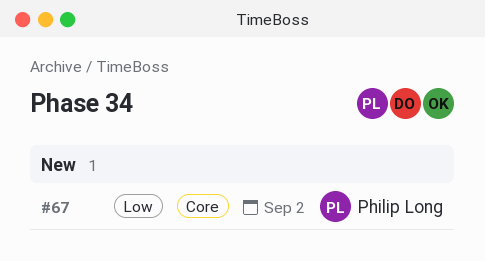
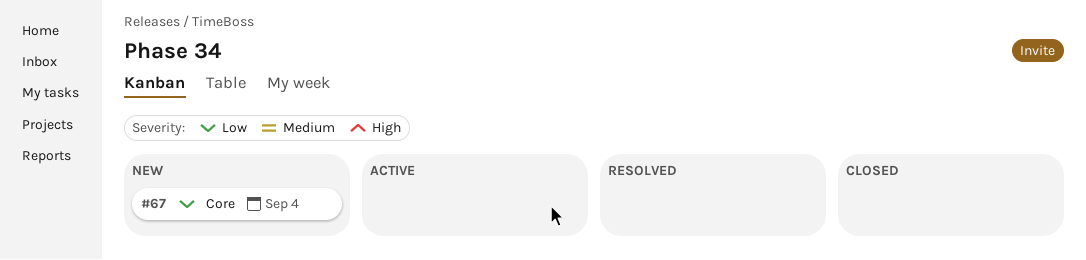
#67, due: Sep 2 -> Sep 4

